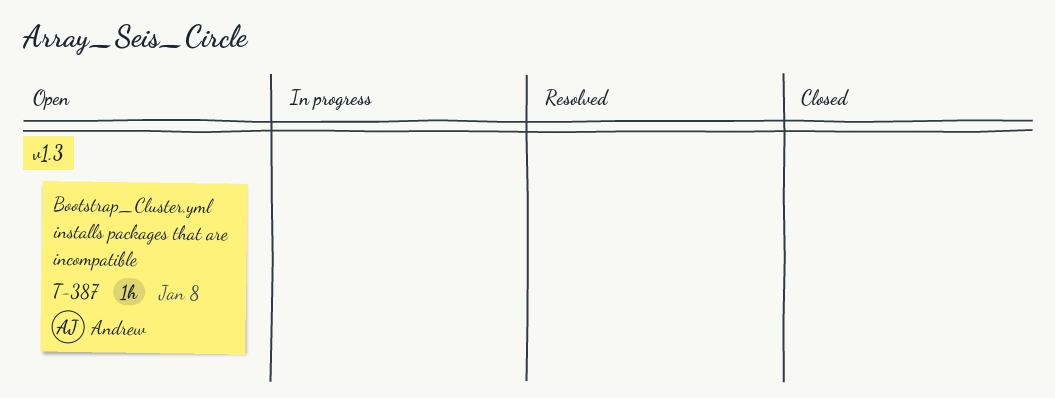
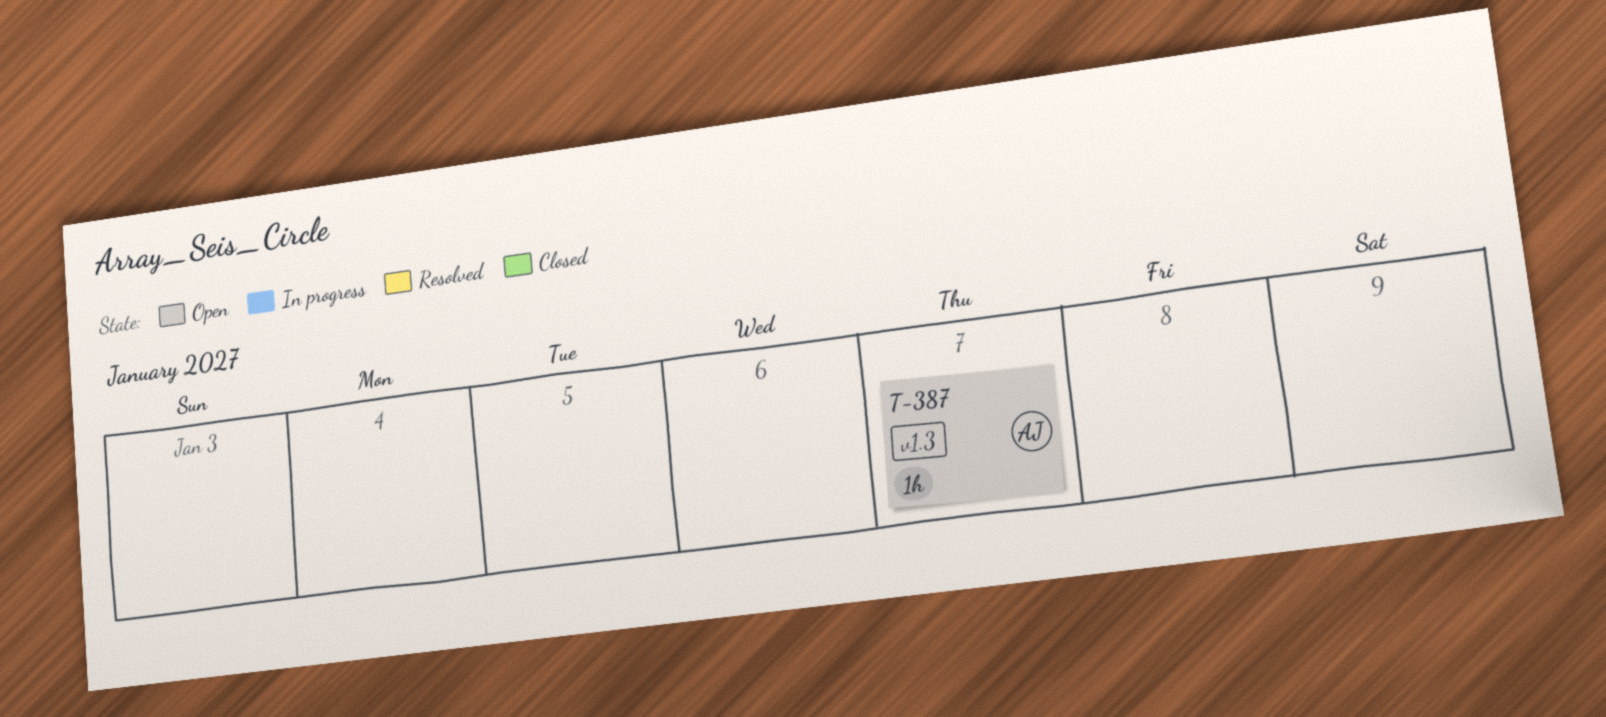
T-387, due: Jan 8 -> Jan 7

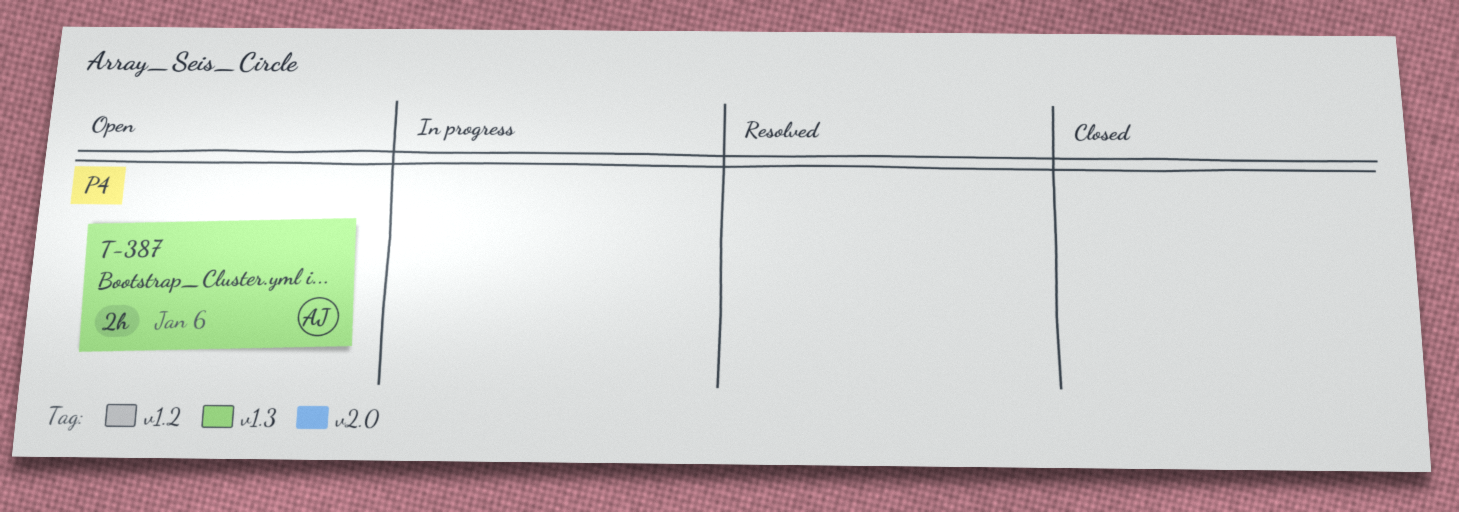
T-387, estimate: 1h -> 2h
T-387, due: Jan 7 -> Jan 6

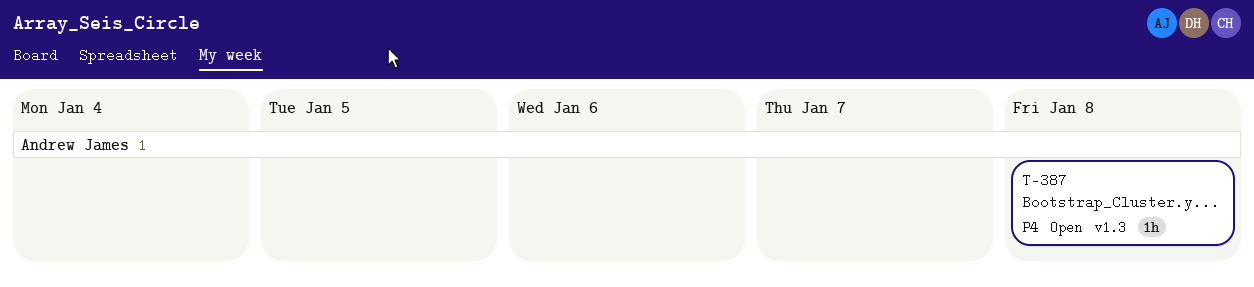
T-387, estimate: 2h -> 1h
T-387, due: Jan 6 -> Jan 8

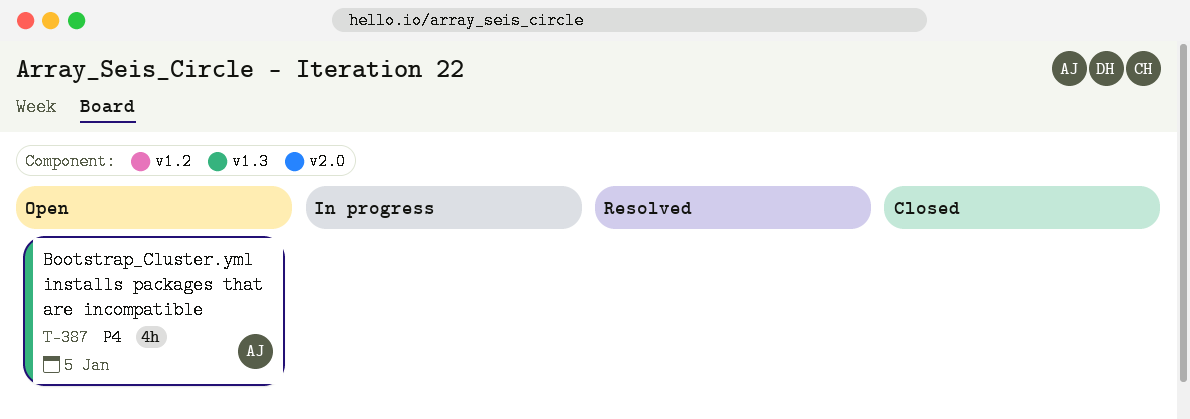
T-387, estimate: 1h -> 4h
T-387, due: Jan 8 -> Jan 5

